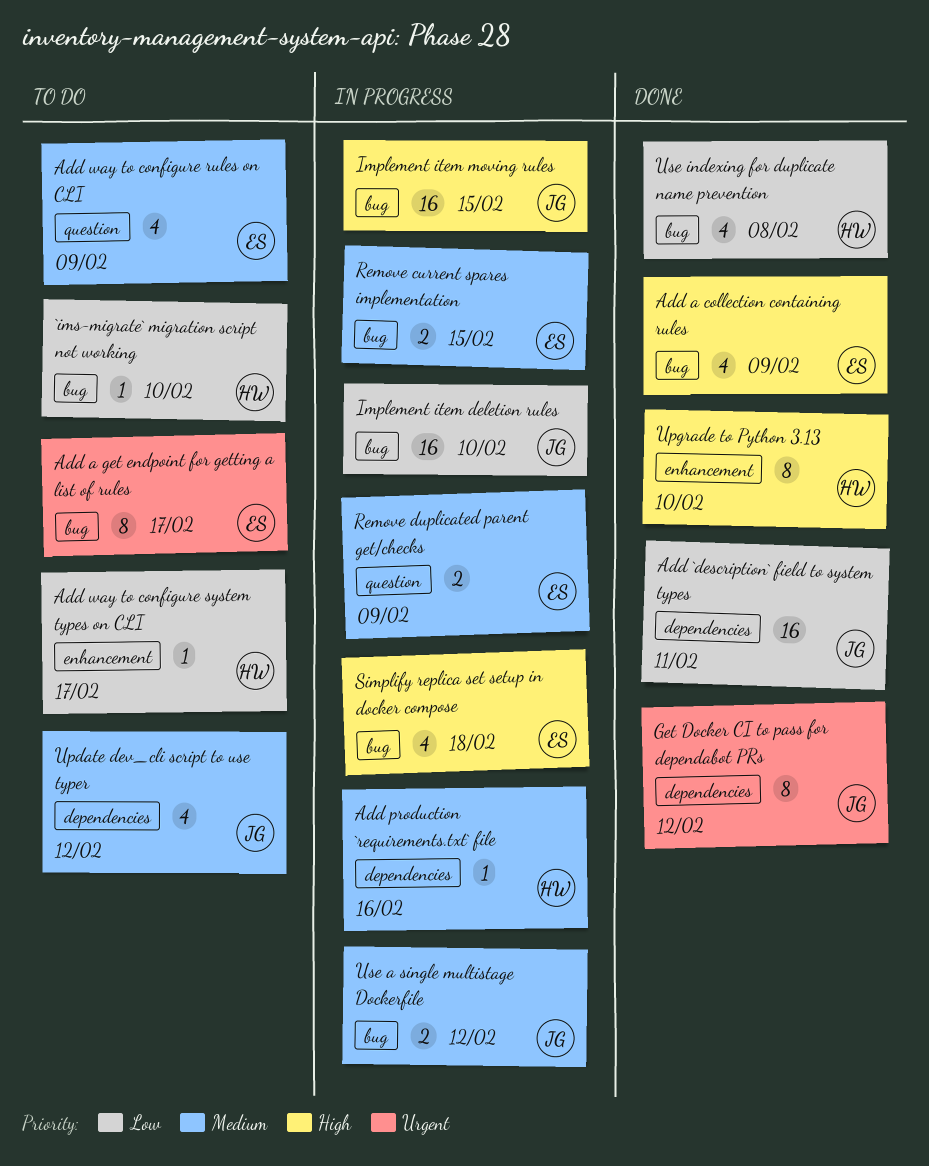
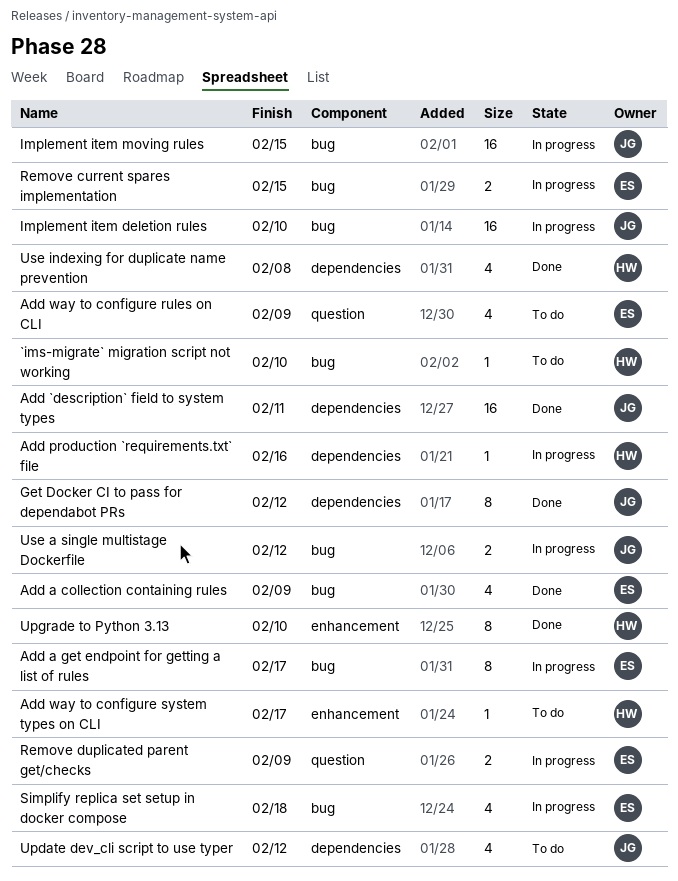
Add a get endpoint for getting a list of rules, status: To do -> In progress
Use indexing for duplicate name prevention, label: bug -> dependencies

